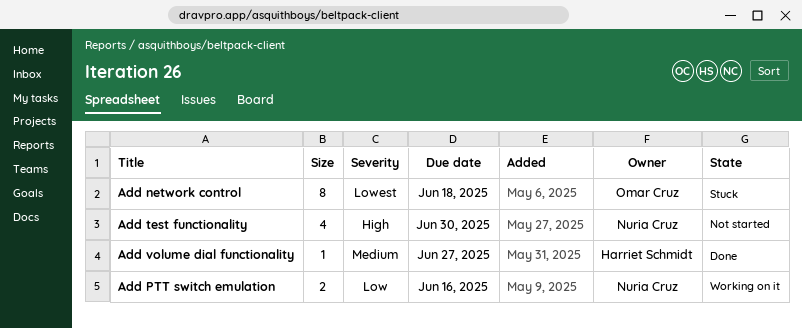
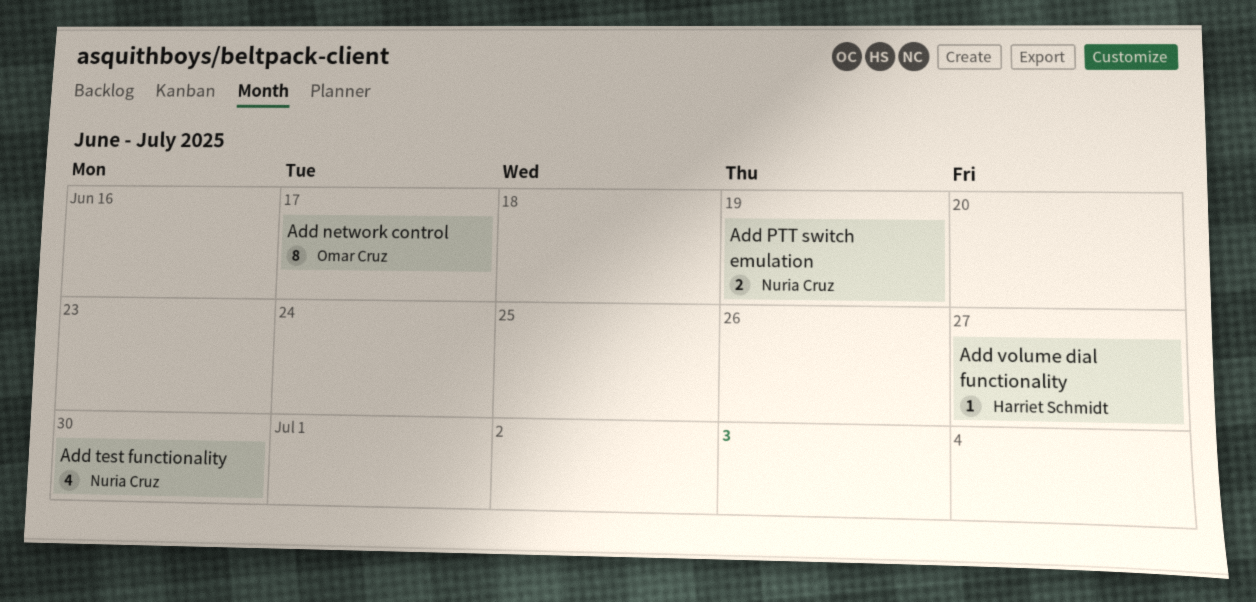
Add network control, due: Jun 18 -> Jun 17
Add PTT switch emulation, due: Jun 16 -> Jun 19

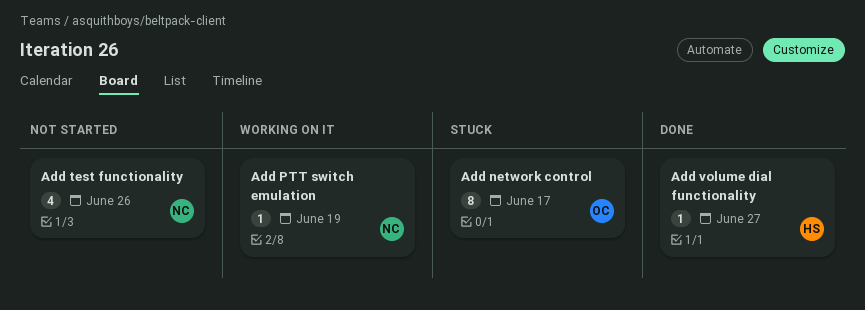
Add PTT switch emulation, estimate: 2 -> 1
Add test functionality, due: Jun 30 -> Jun 26

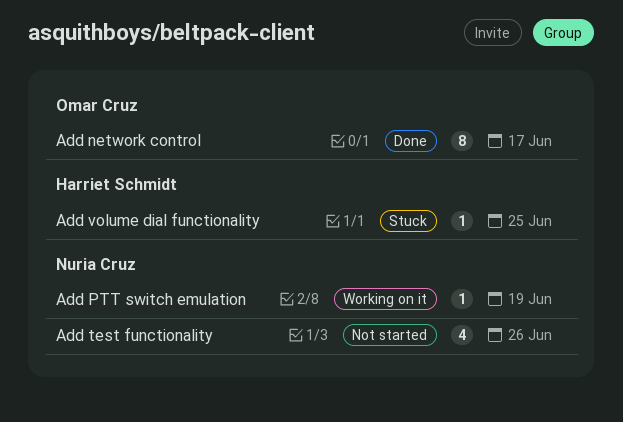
Add network control, status: Stuck -> Done
Add volume dial functionality, status: Done -> Stuck
Add volume dial functionality, due: Jun 27 -> Jun 25

